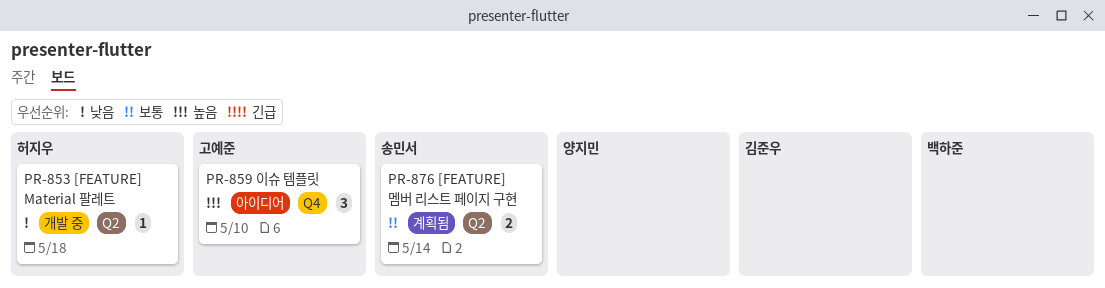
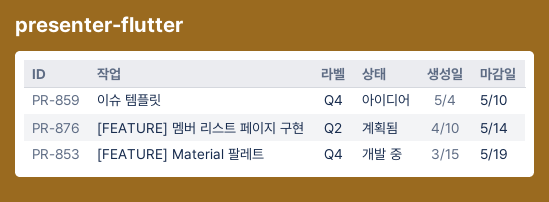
PR-853, label: Q2 -> Q4
PR-853, due: May 18 -> May 19

